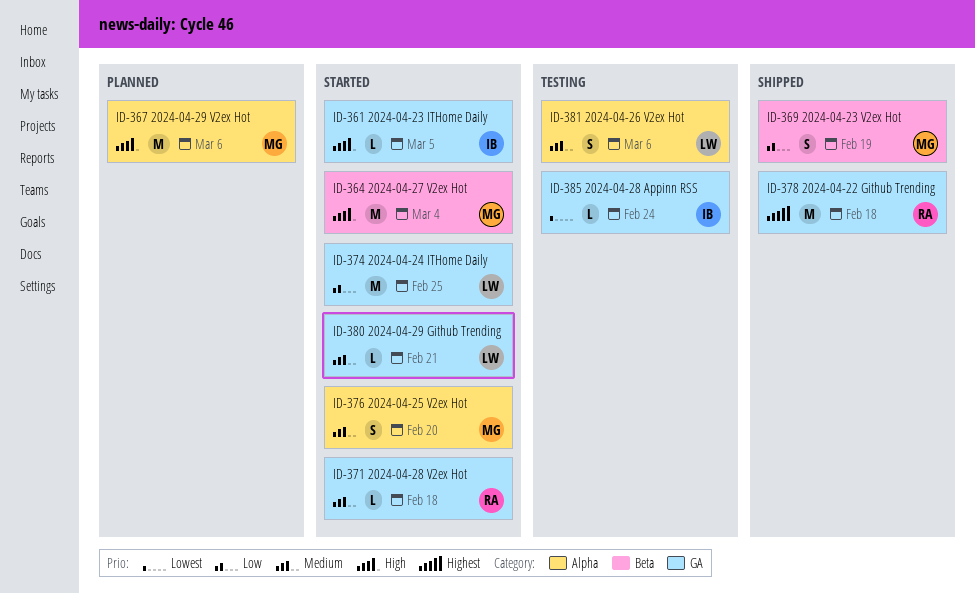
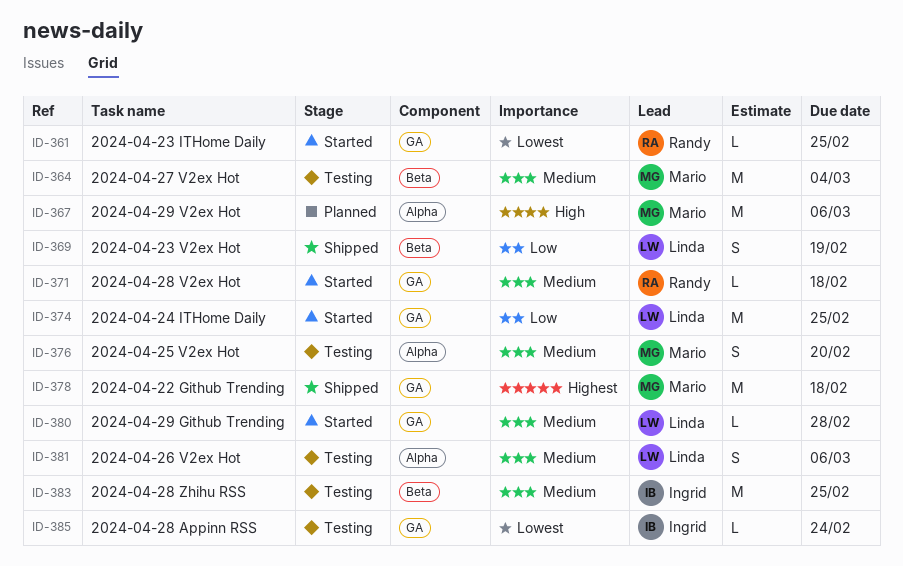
ID-361, owner: Ingrid -> Randy
ID-361, priority: High -> Lowest
ID-361, due: Mar 5 -> Feb 25
ID-364, status: Started -> Testing
ID-364, priority: High -> Medium
ID-369, owner: Mario -> Linda
ID-376, status: Started -> Testing
ID-378, owner: Randy -> Mario
ID-380, due: Feb 21 -> Feb 28
ID-383: none -> present

